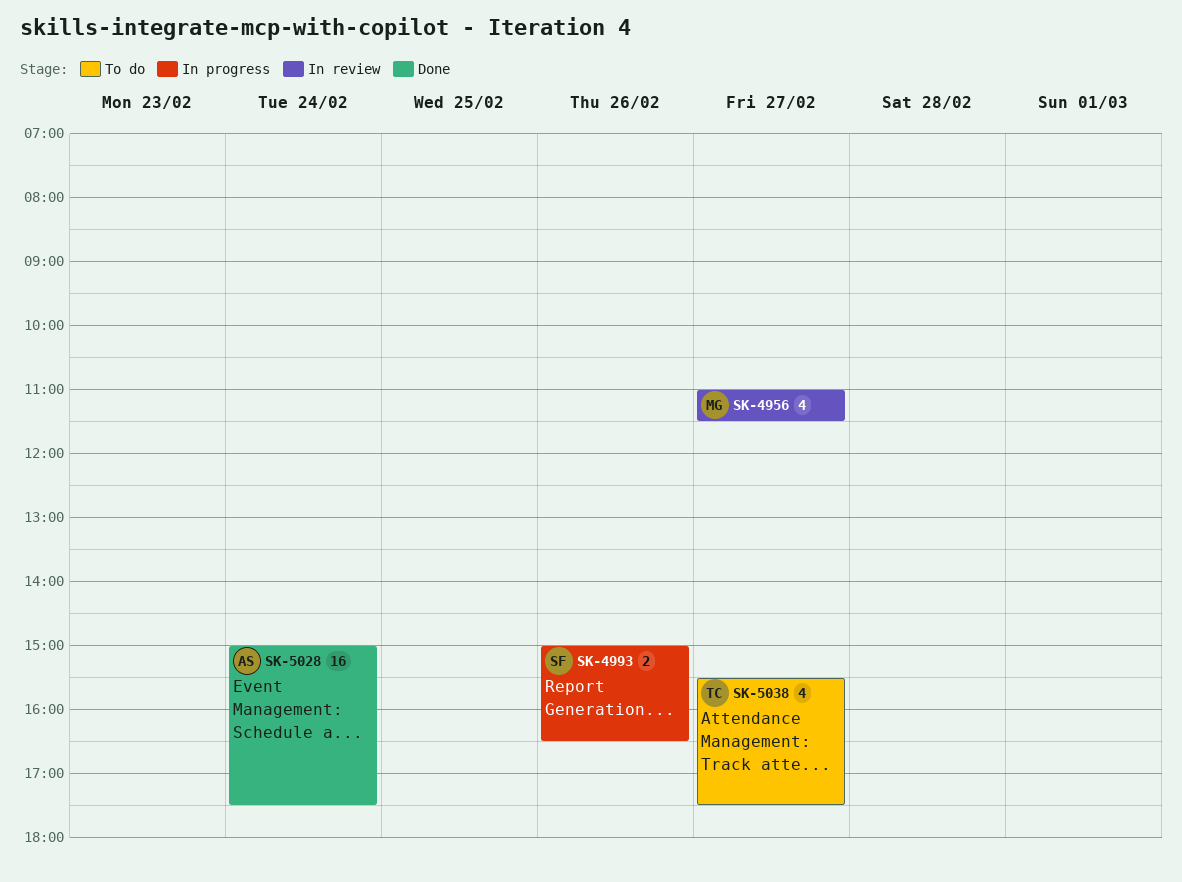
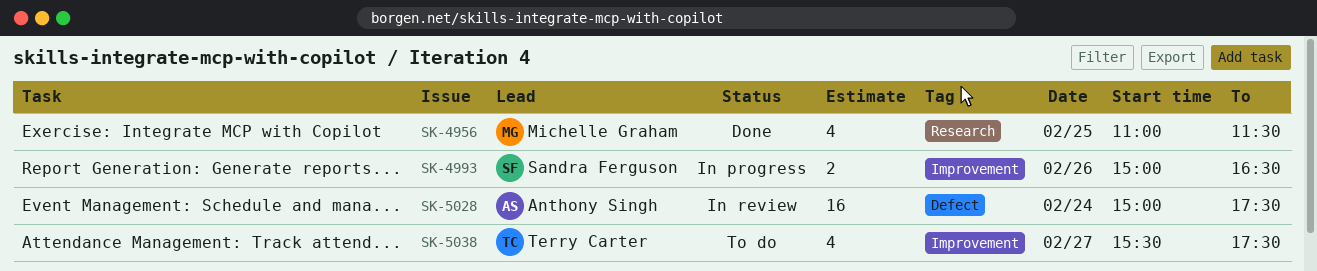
SK-4956, status: In review -> Done
SK-4956, day: Feb 27 -> Feb 25
SK-5028, status: Done -> In review

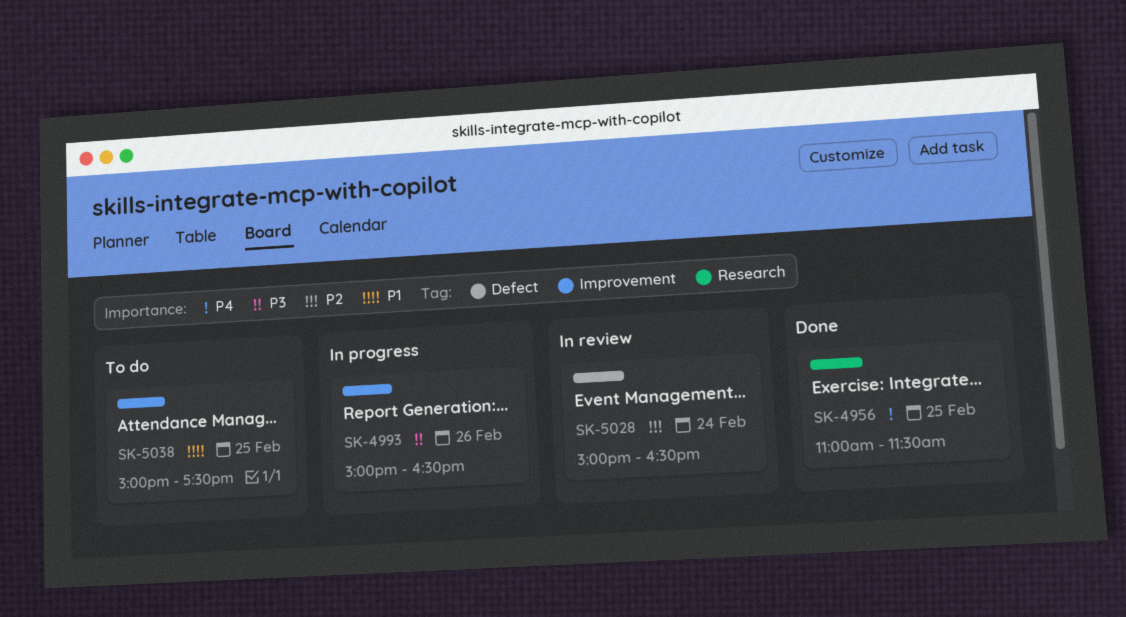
SK-5028, ends: 17:30 -> 16:30
SK-5038, day: Feb 27 -> Feb 25
SK-5038, begins: 15:30 -> 15:00

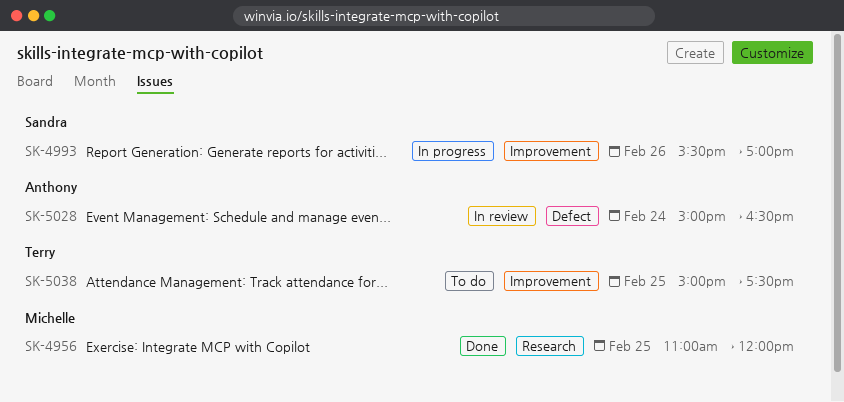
SK-4956, ends: 11:30 -> 12:00
SK-4993, begins: 15:00 -> 15:30
SK-4993, ends: 16:30 -> 17:00

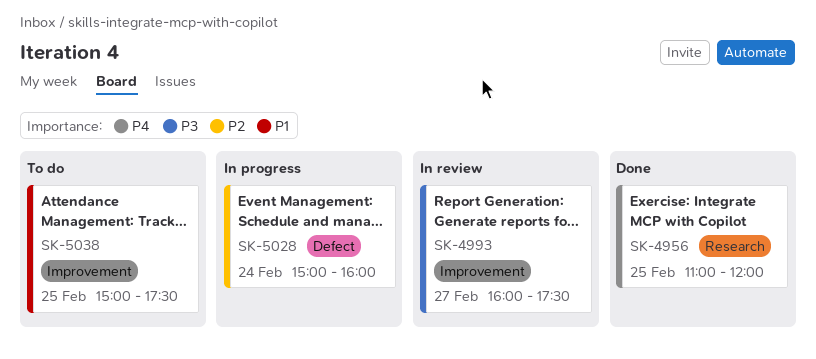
SK-4993, status: In progress -> In review
SK-4993, day: Feb 26 -> Feb 27
SK-4993, begins: 15:30 -> 16:00
SK-4993, ends: 17:00 -> 17:30
SK-5028, status: In review -> In progress
SK-5028, ends: 16:30 -> 16:00

